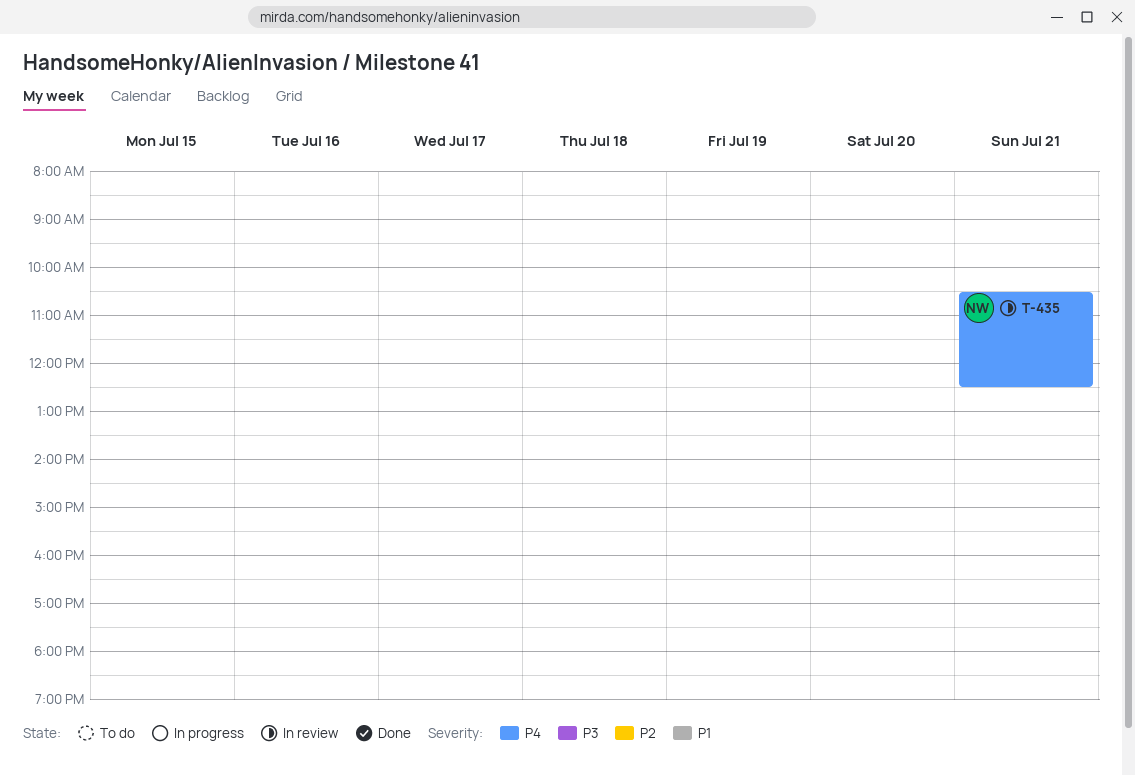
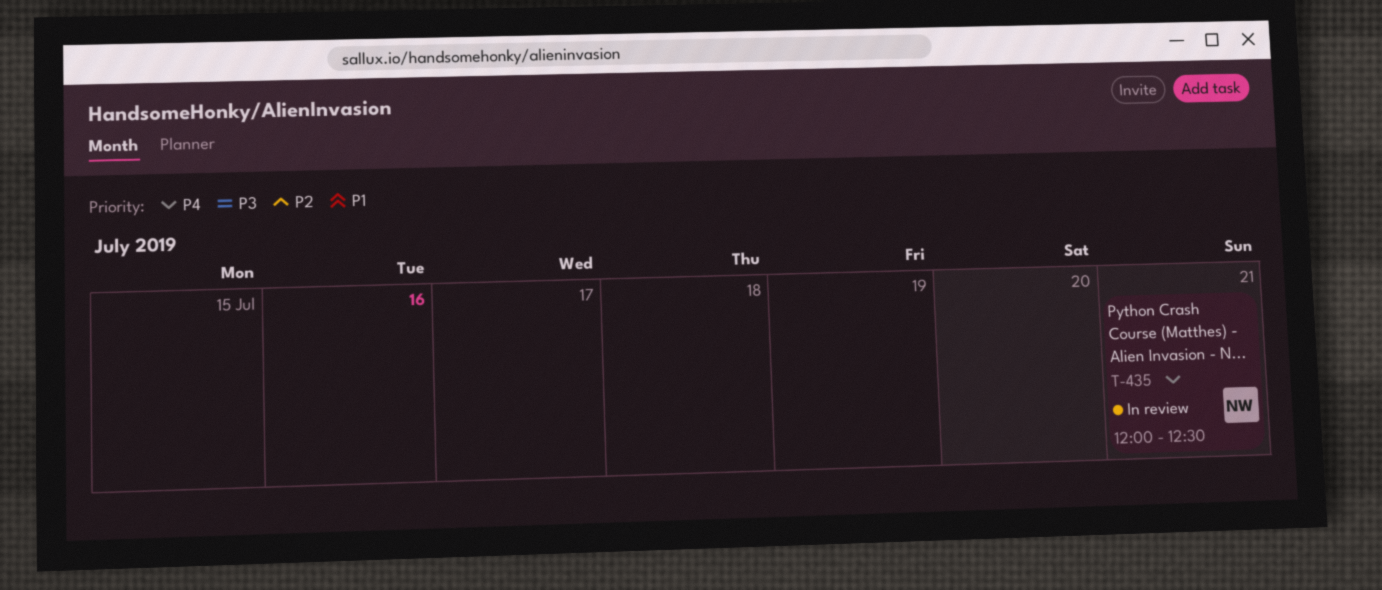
T-435, begins: 10:30 -> 12:00

